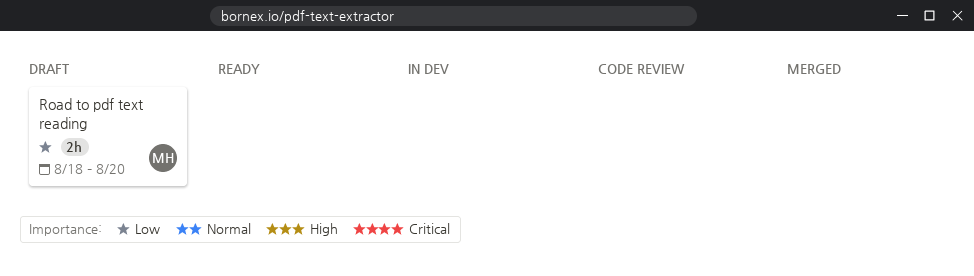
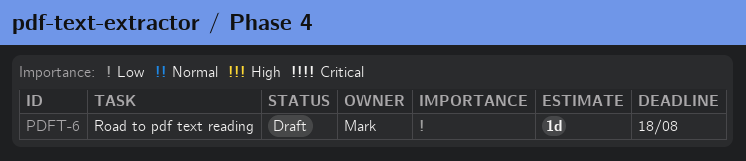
Road to pdf text reading, estimate: 2h -> 1d
Road to pdf text reading, due: Aug 20 -> Aug 18

